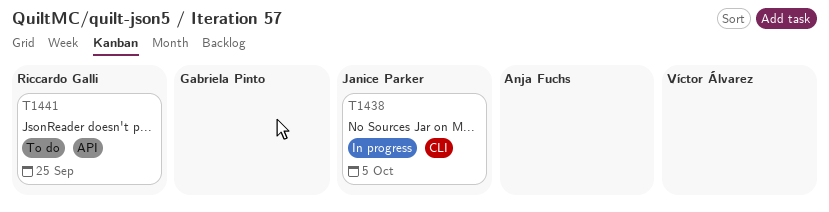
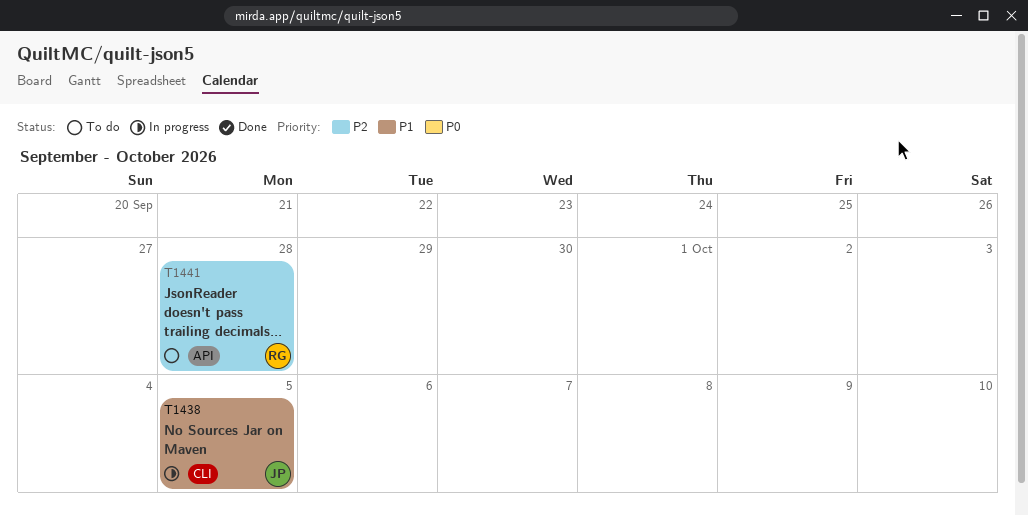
T1441, due: Sep 25 -> Sep 28

